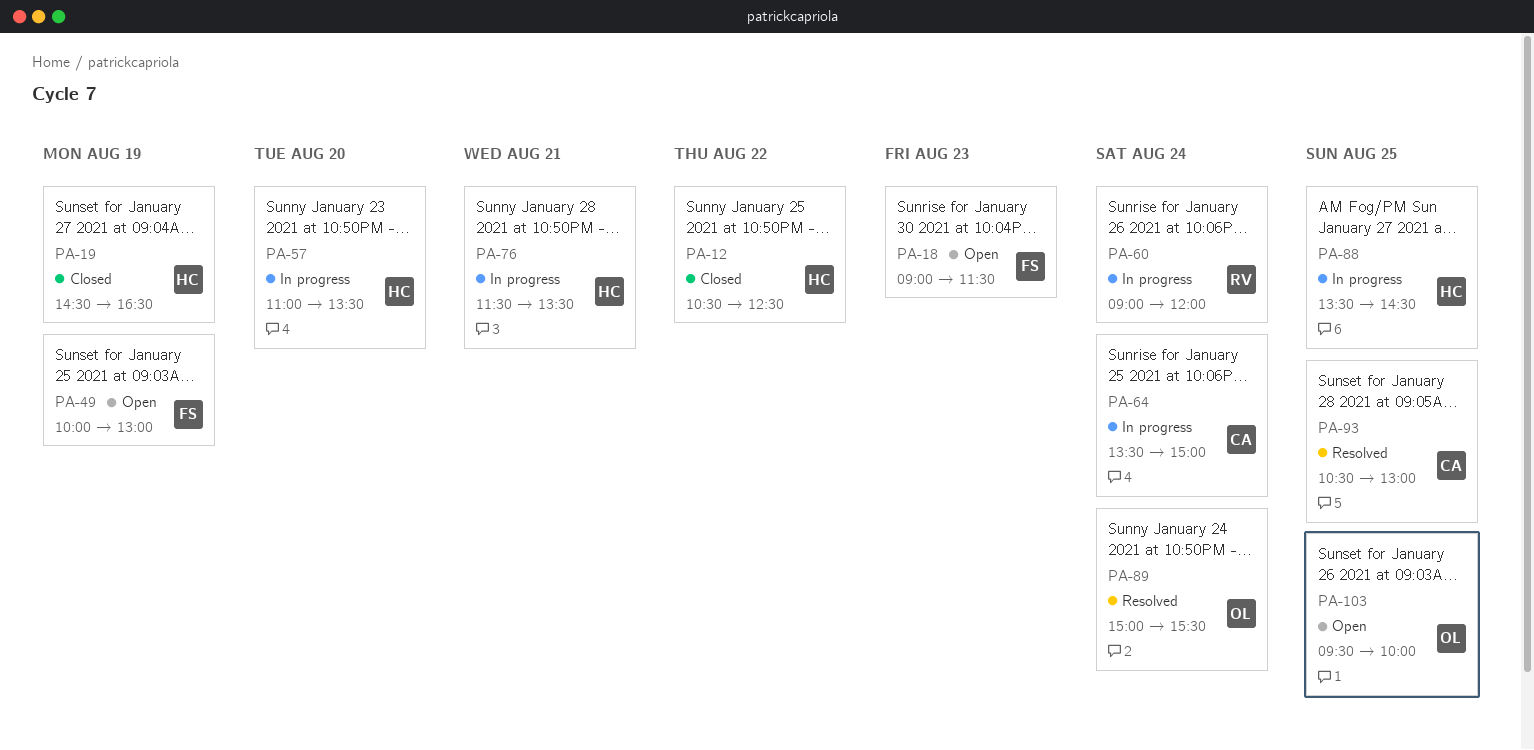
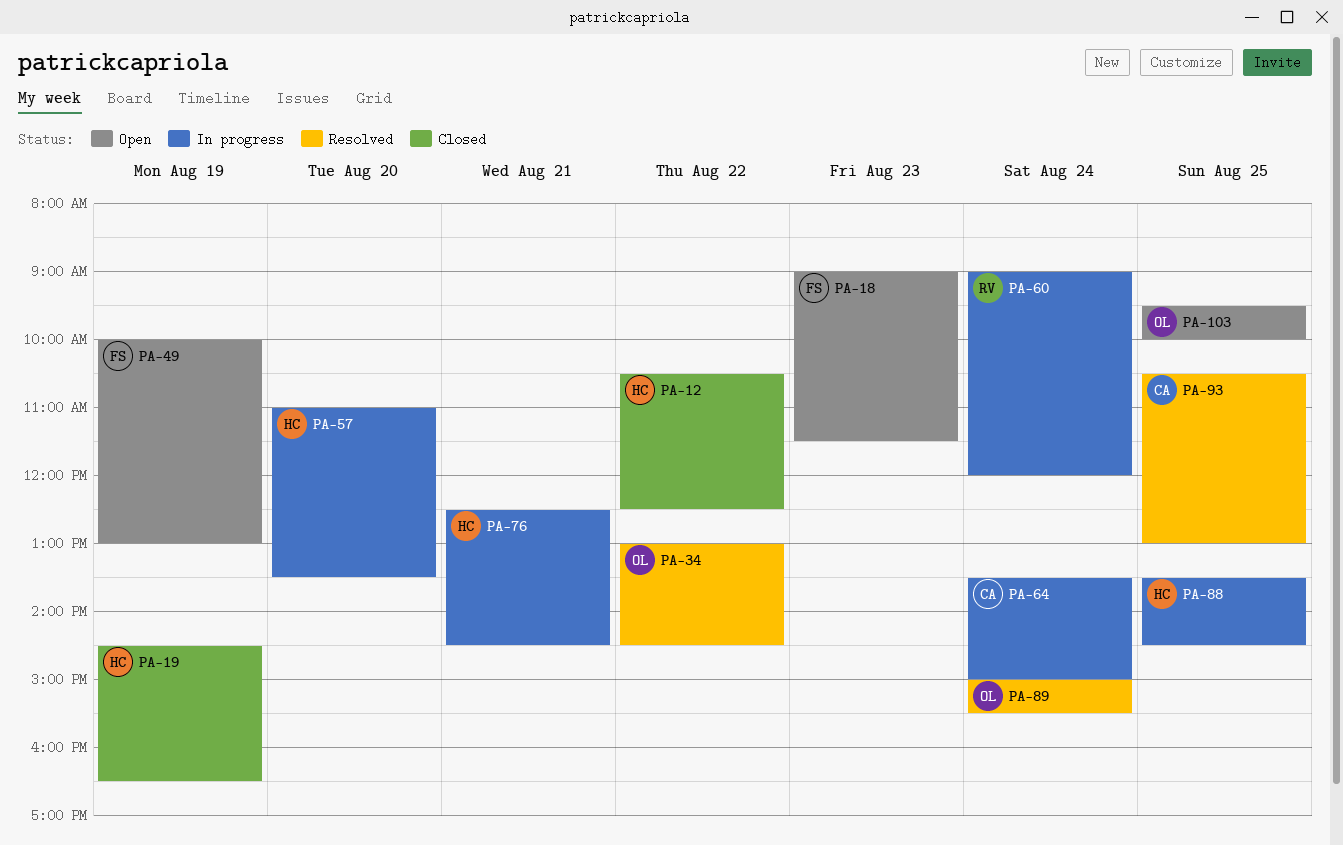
PA-34: none -> present
PA-76, begins: 11:30 -> 12:30
PA-76, ends: 13:30 -> 14:30

